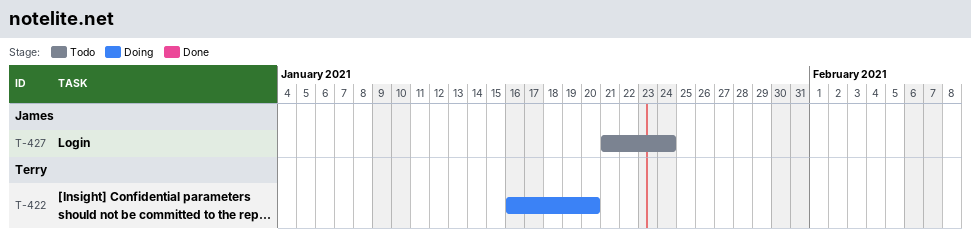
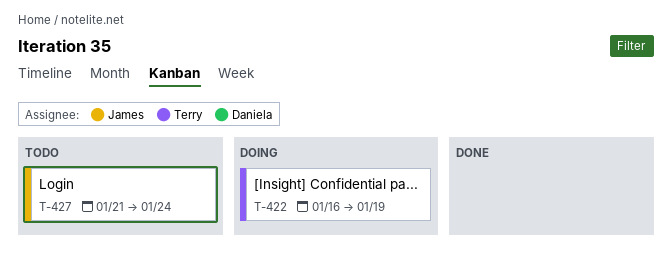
T-422, due: Jan 20 -> Jan 19

